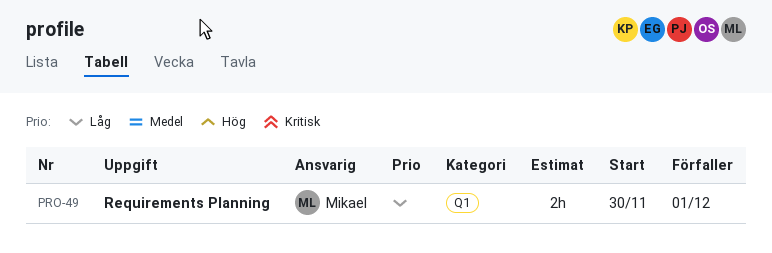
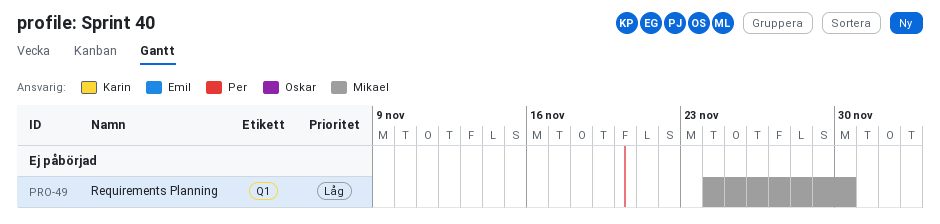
PRO-49, start: Nov 30 -> Nov 24
PRO-49, due: Dec 1 -> Nov 30

